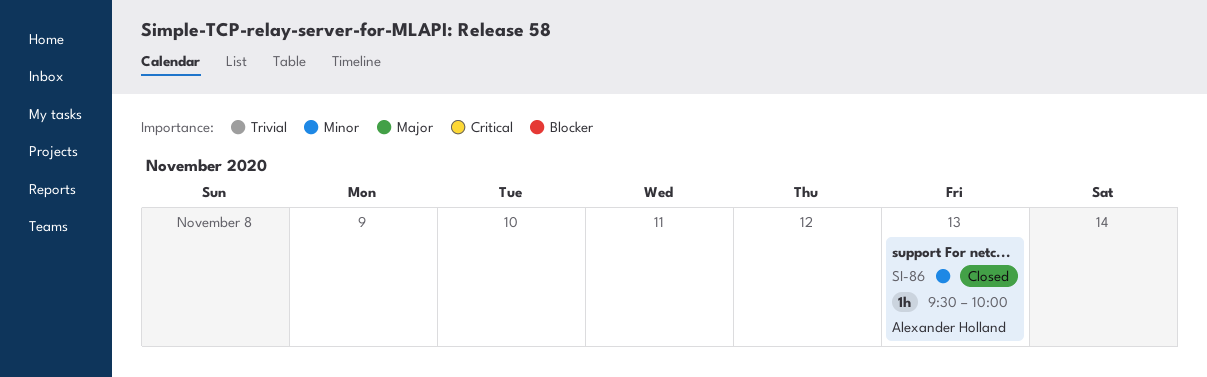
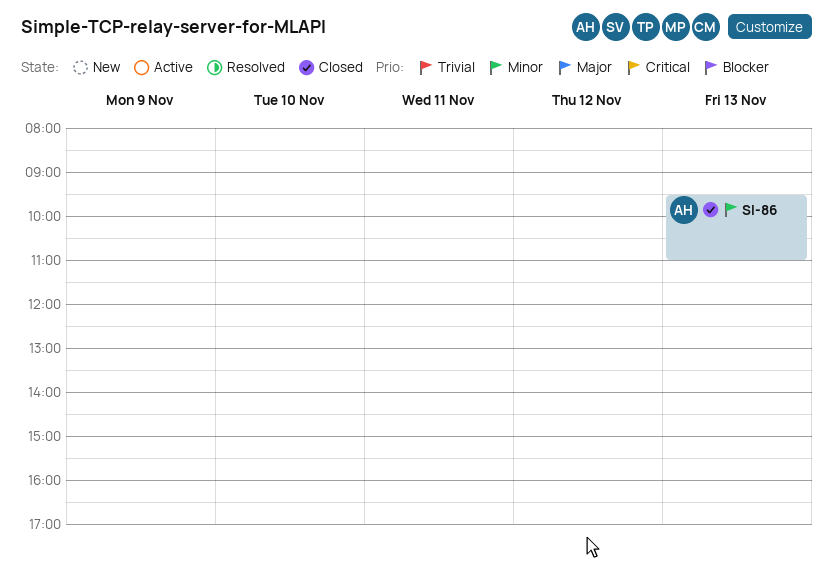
SI-86, ends: 10:00 -> 11:00

